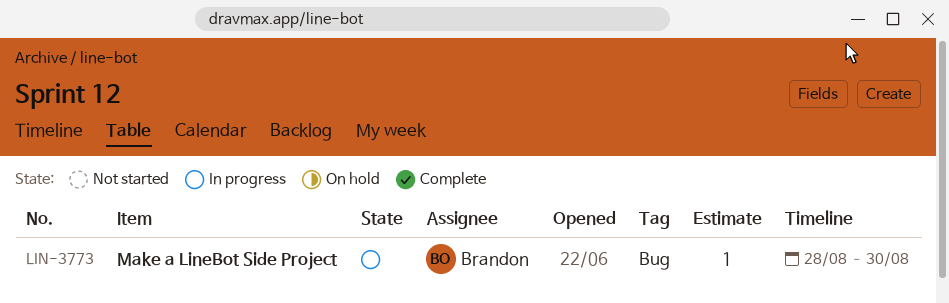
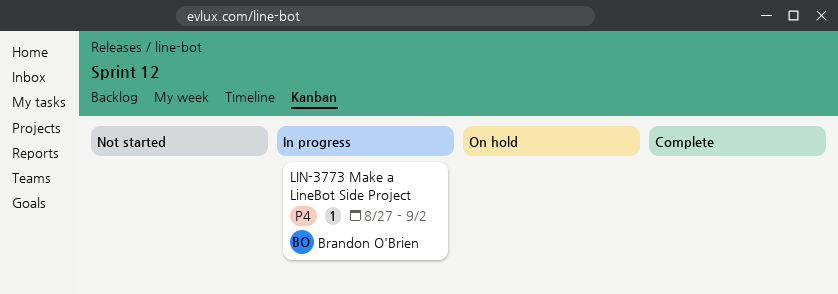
LIN-3773, start: Aug 28 -> Aug 27
LIN-3773, due: Aug 30 -> Sep 2

